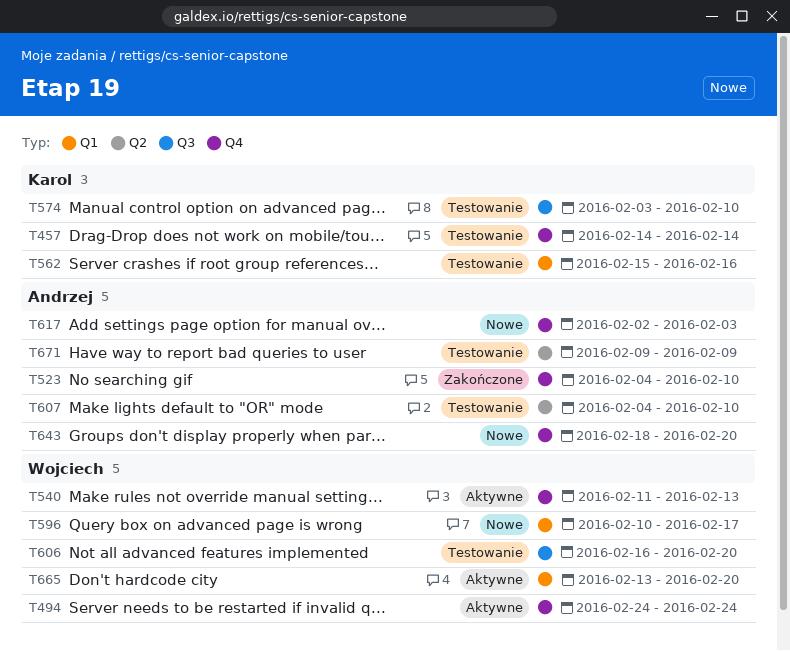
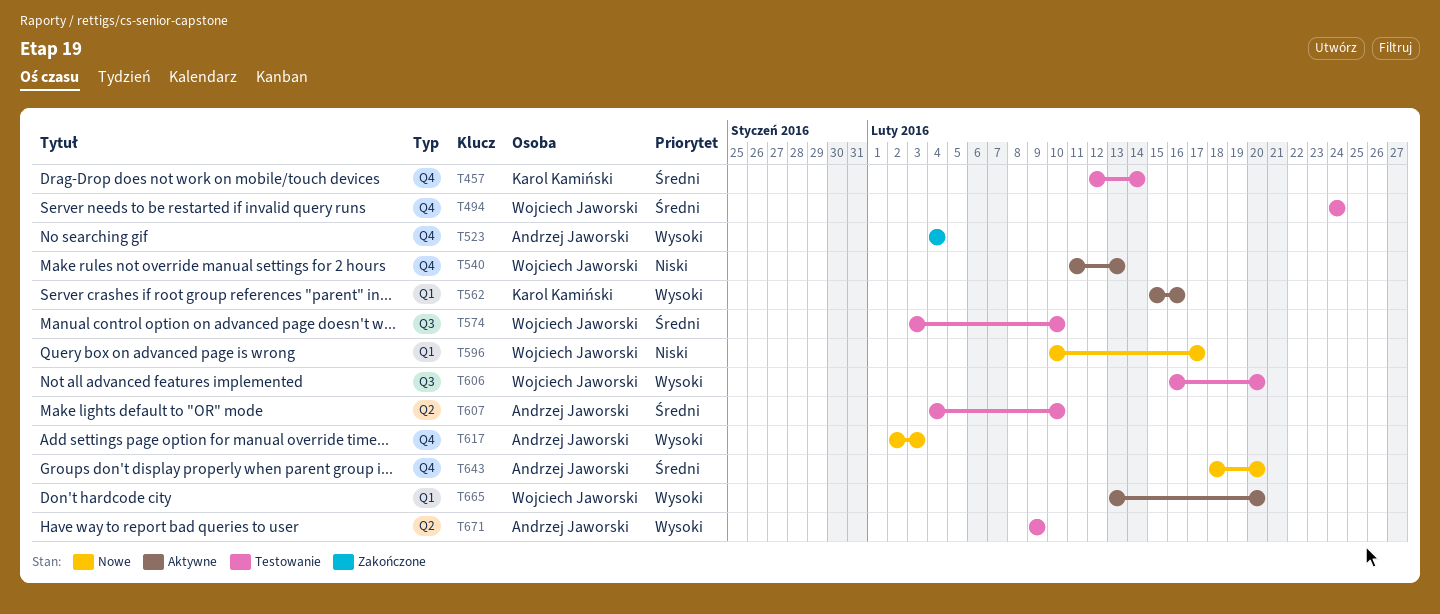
T457, start: Feb 14 -> Feb 12
T494, status: Aktywne -> Testowanie
T523, due: Feb 10 -> Feb 4
T562, status: Testowanie -> Aktywne
T574, owner: Karol Kamiński -> Wojciech Jaworski

